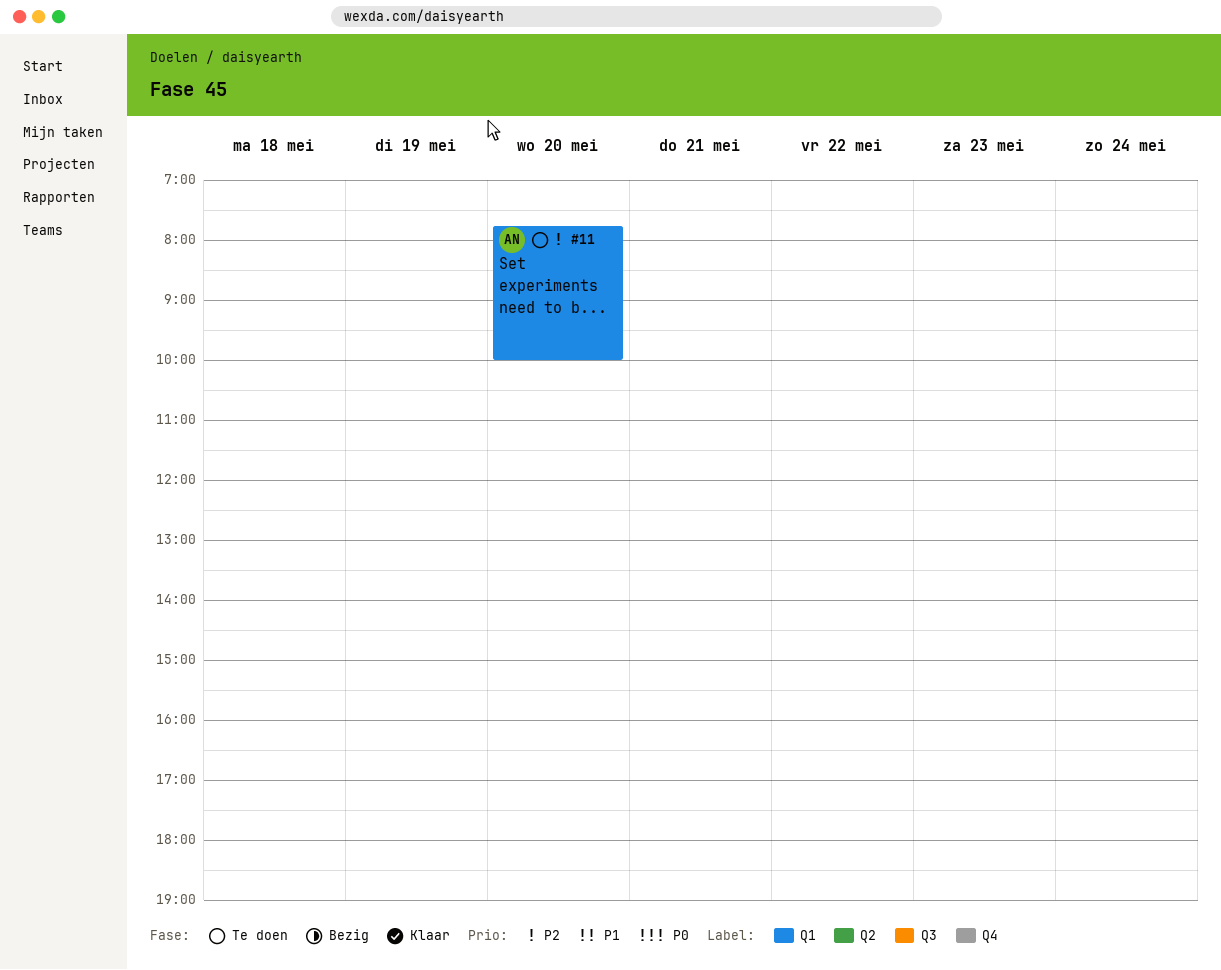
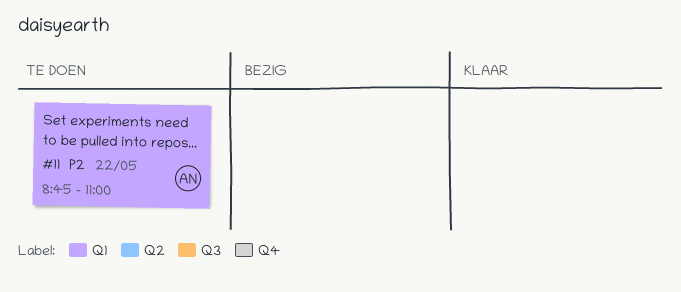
#11, day: May 20 -> May 22
#11, begins: 07:45 -> 08:45
#11, ends: 10:00 -> 11:00

